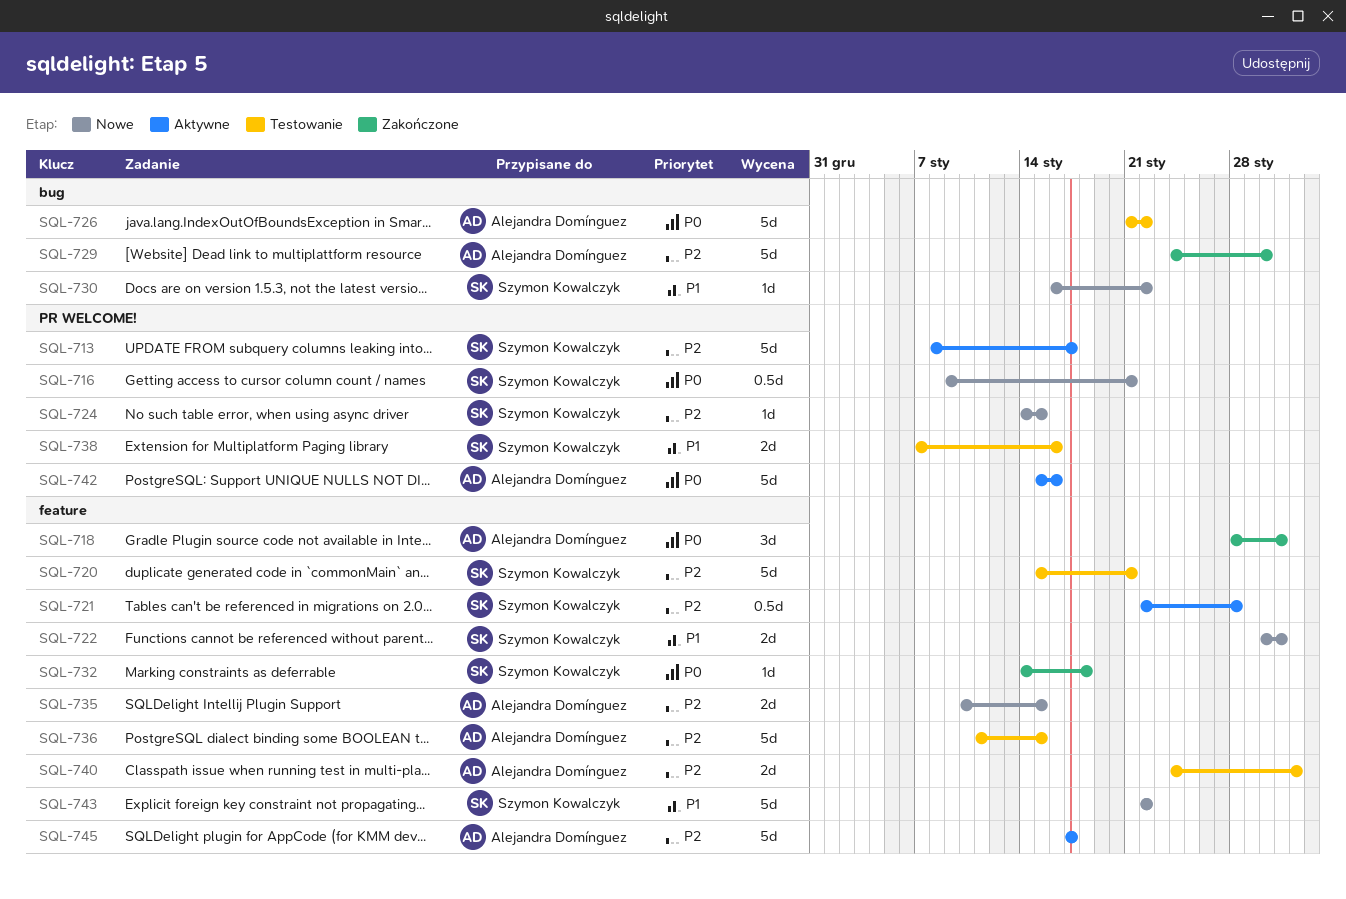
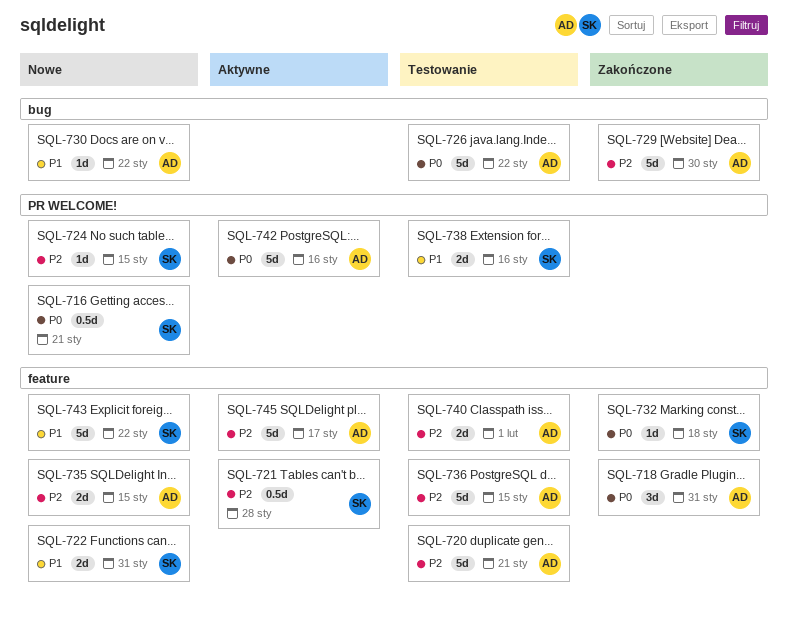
SQL-713: present -> none
SQL-720, owner: Szymon Kowalczyk -> Alejandra Domínguez
SQL-730, owner: Szymon Kowalczyk -> Alejandra Domínguez

